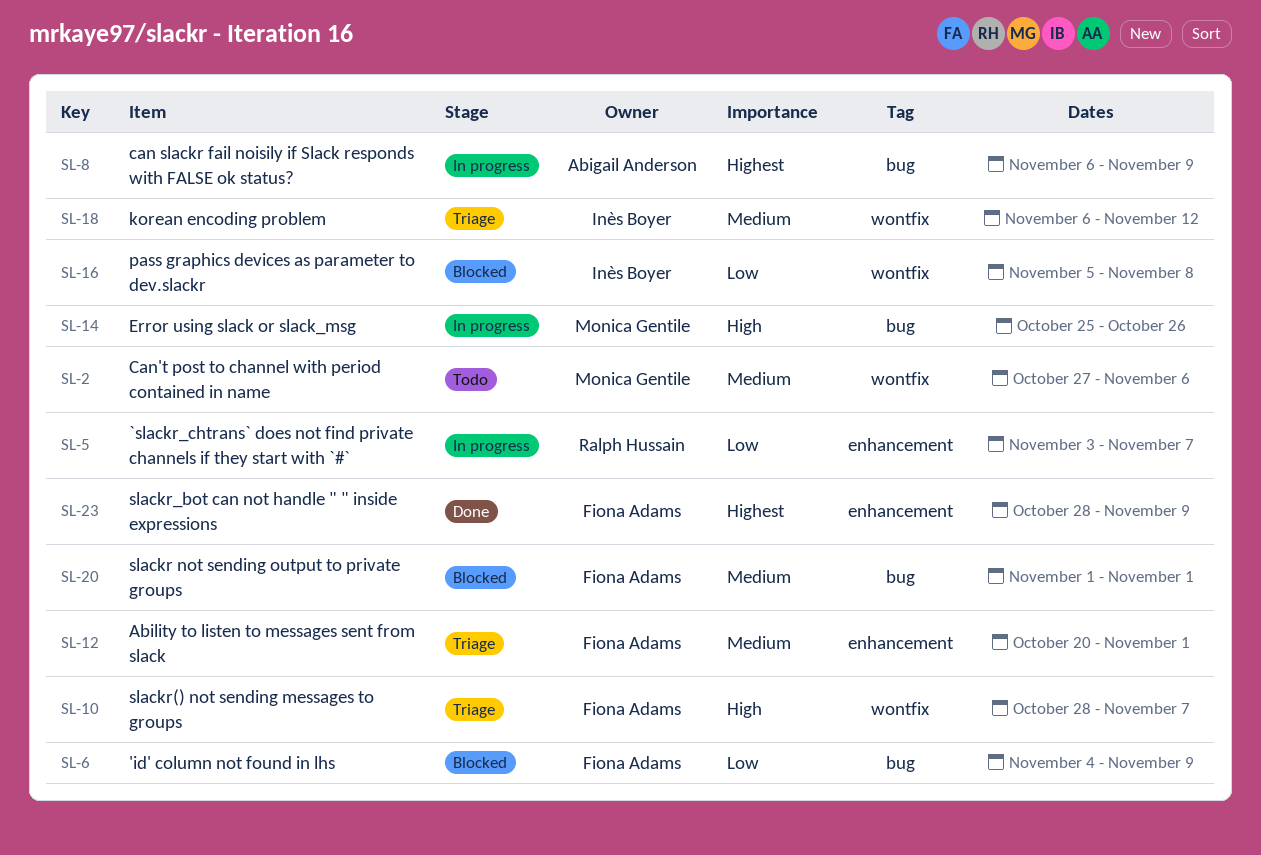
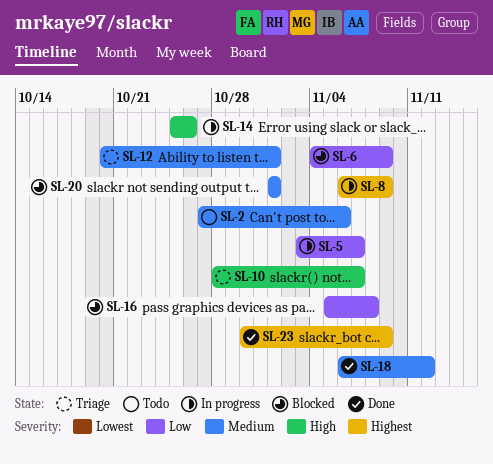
SL-18, status: Triage -> Done
SL-23, start: Oct 28 -> Oct 30

